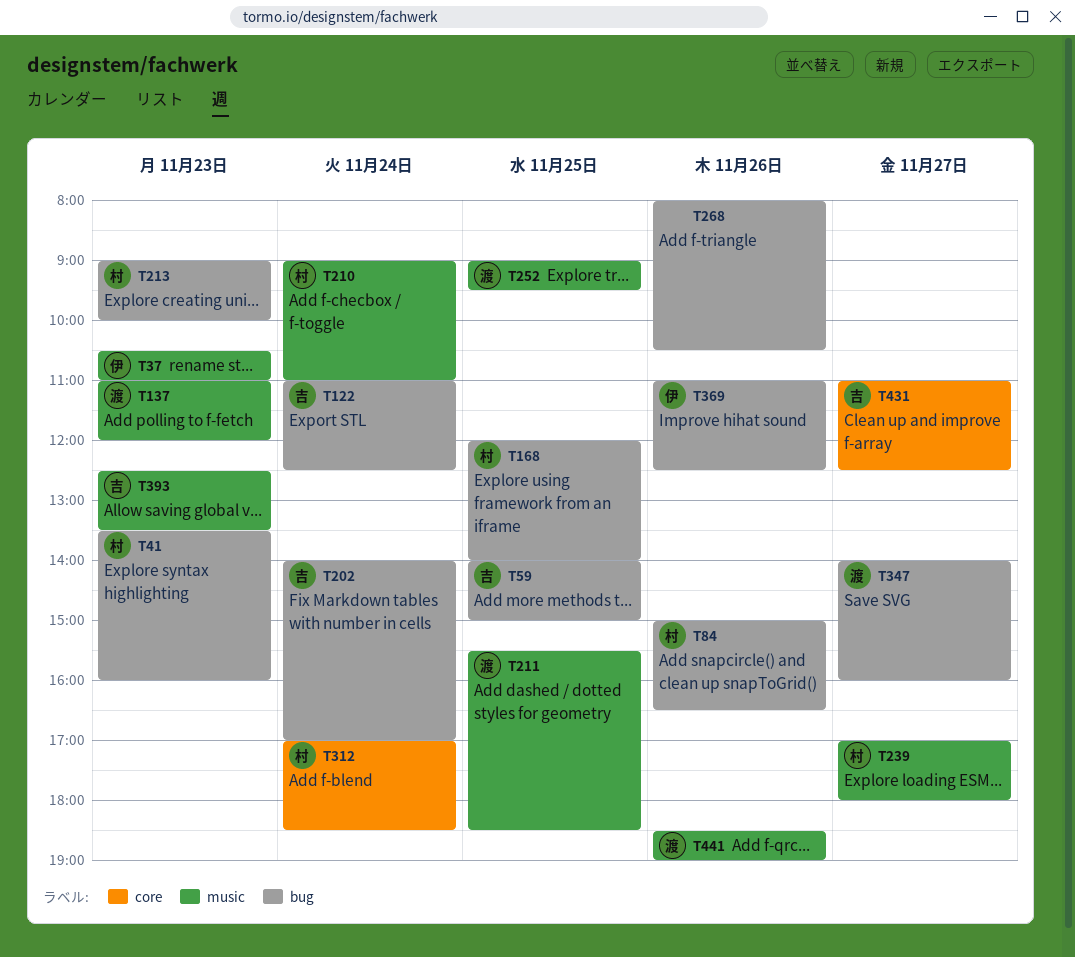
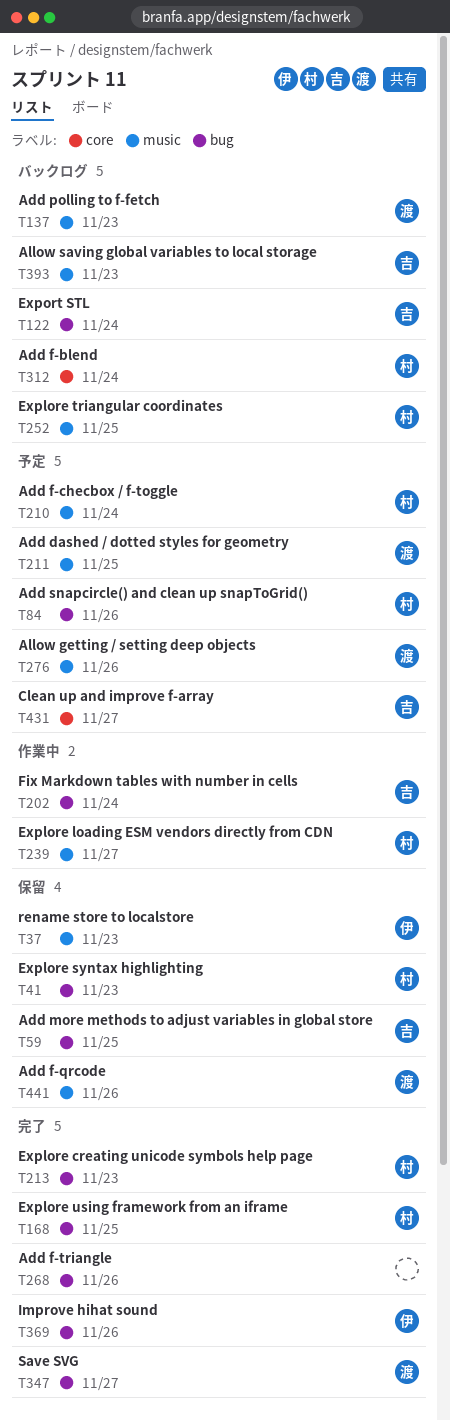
T252, owner: 渡 -> 村
T276: none -> present

